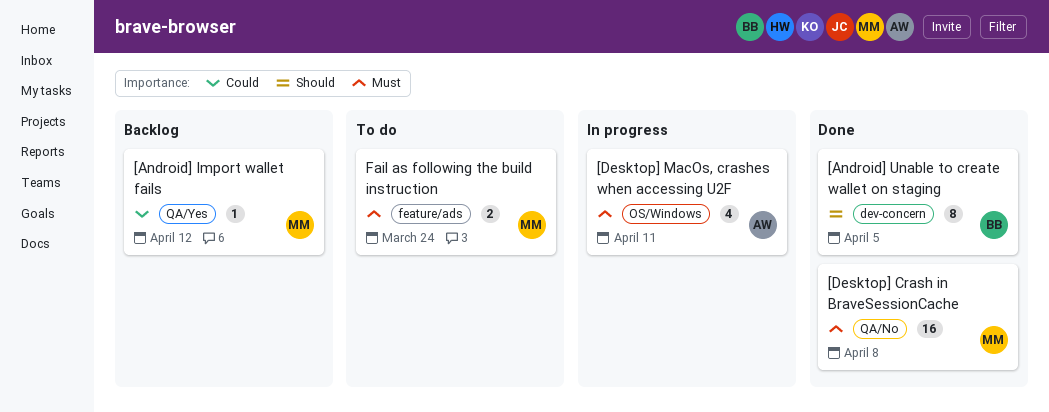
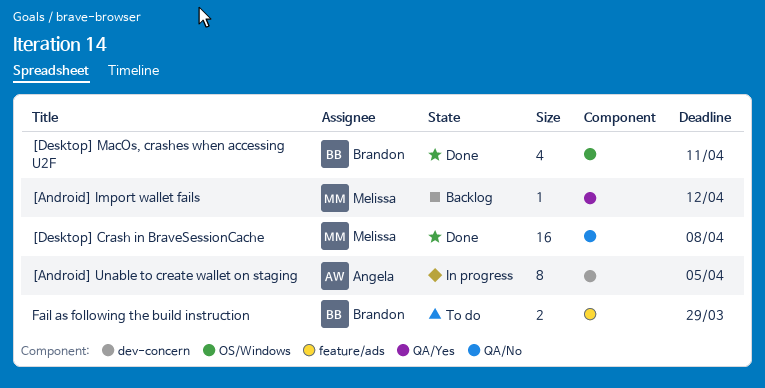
[Android] Unable to create wallet on staging, status: Done -> In progress
[Android] Unable to create wallet on staging, owner: Brandon -> Angela
[Desktop] MacOs, crashes when accessing U2F, status: In progress -> Done
[Desktop] MacOs, crashes when accessing U2F, owner: Angela -> Brandon
Fail as following the build instruction, owner: Melissa -> Brandon
Fail as following the build instruction, due: Mar 24 -> Mar 29

